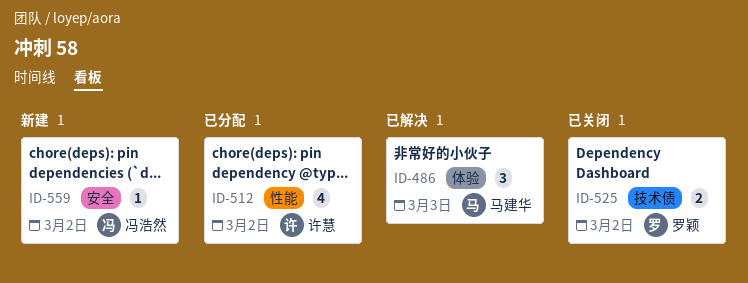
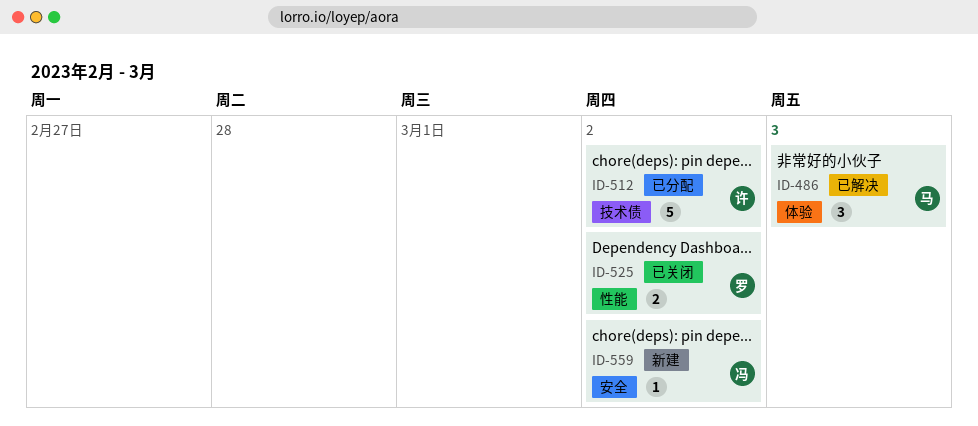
ID-512, label: 性能 -> 技术债
ID-512, estimate: 4 -> 5
ID-525, label: 技术债 -> 性能

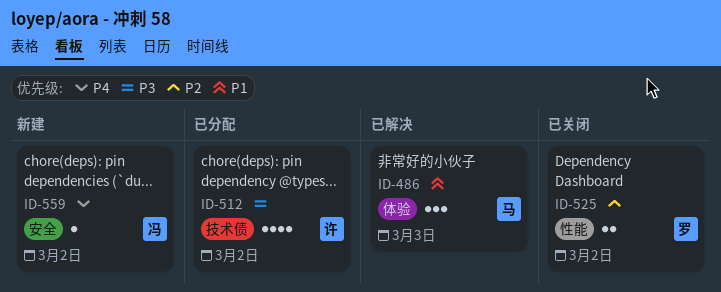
ID-512, estimate: 5 -> 4

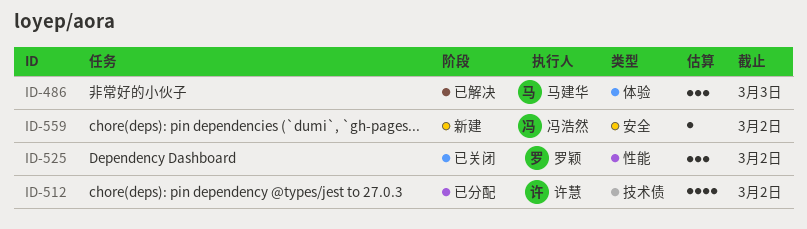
ID-525, estimate: 2 -> 3

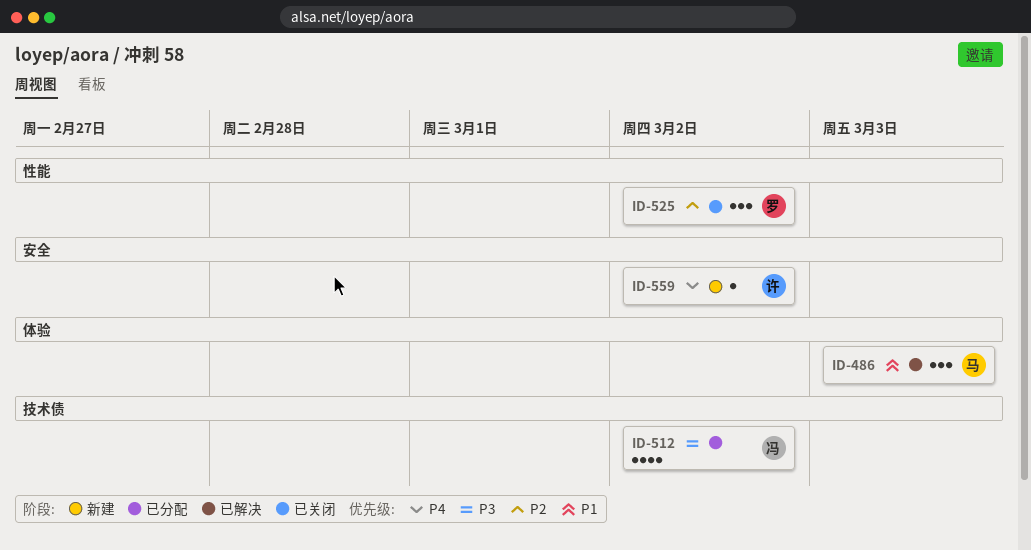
ID-512, owner: 许慧 -> 冯浩然
ID-559, owner: 冯浩然 -> 许慧

